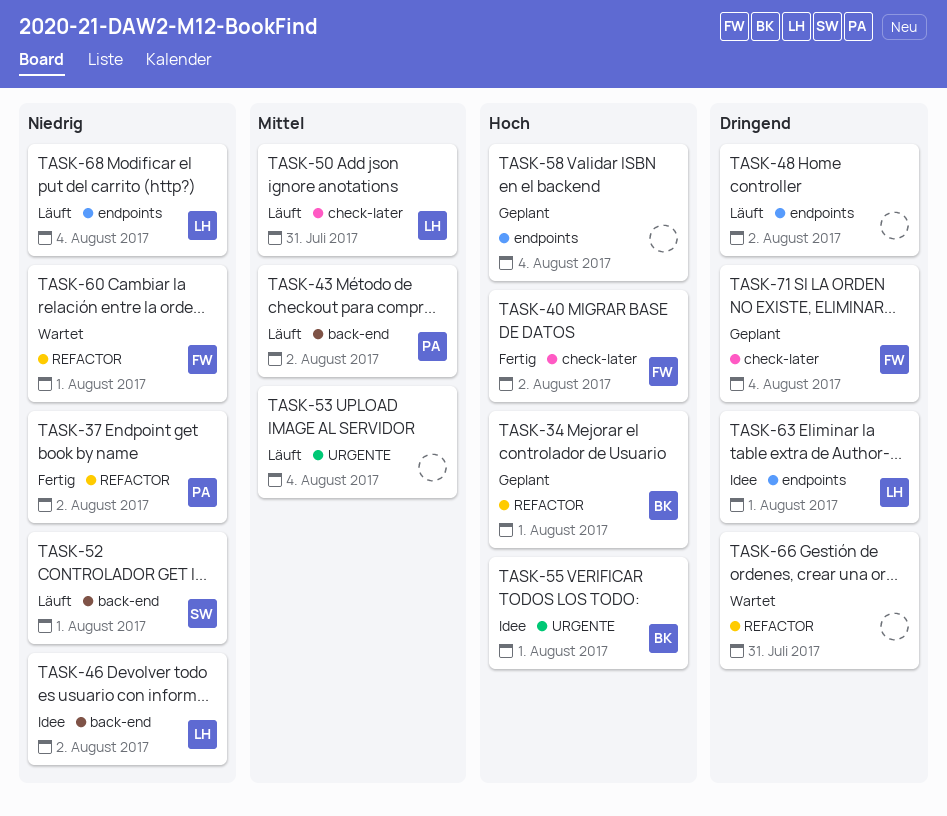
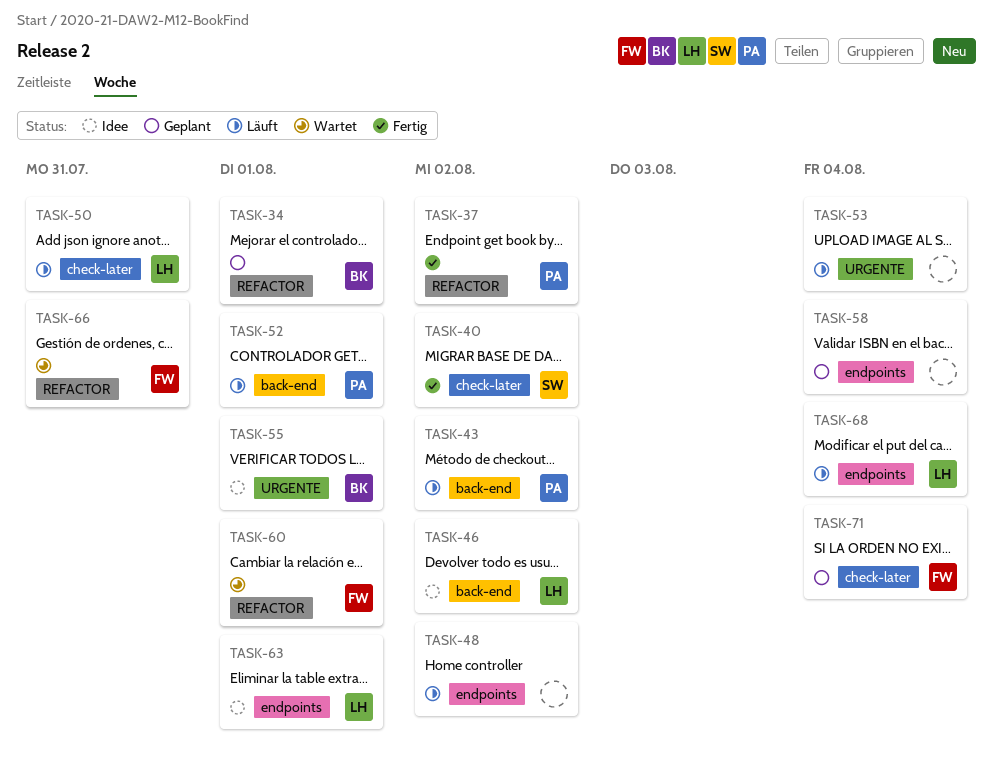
TASK-40, owner: FW -> SW
TASK-52, owner: SW -> PA
TASK-66, owner: none -> FW

